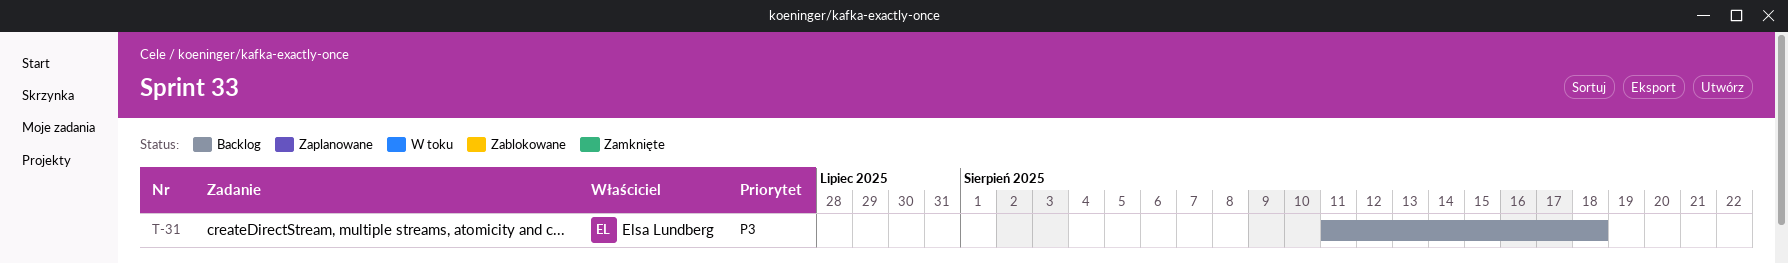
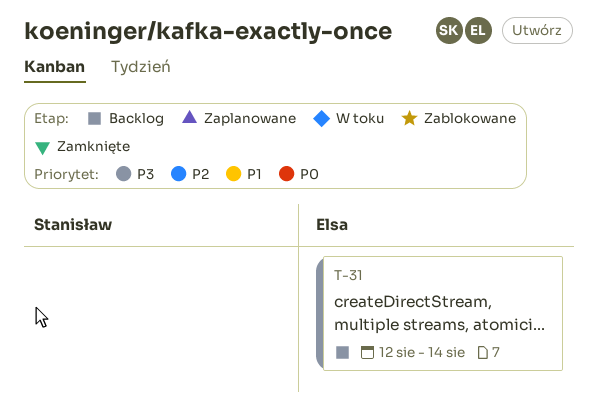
T-31, start: Aug 11 -> Aug 12
T-31, due: Aug 18 -> Aug 14

